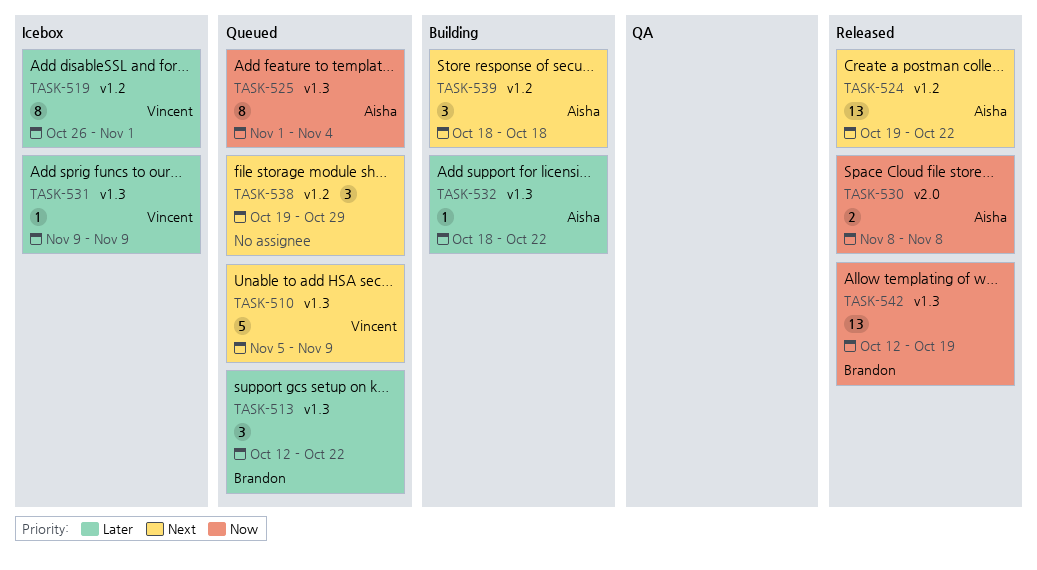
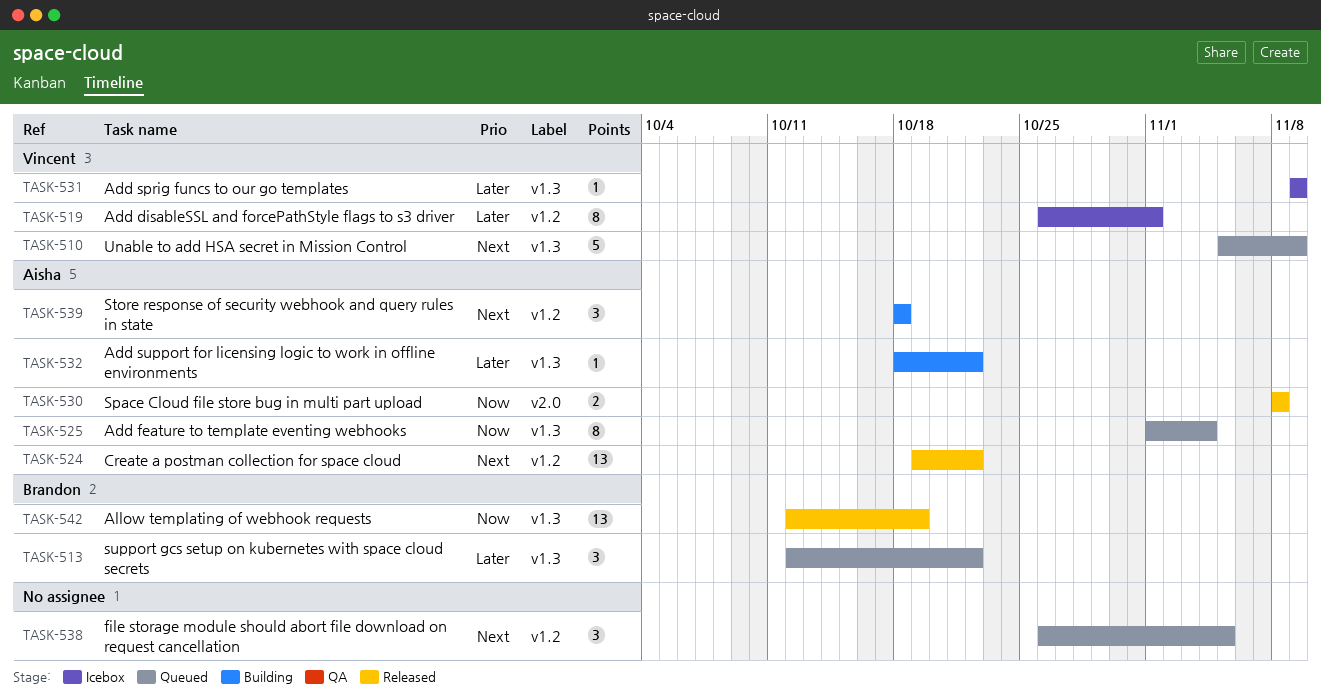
TASK-538, start: Oct 19 -> Oct 26
TASK-538, due: Oct 29 -> Nov 5

